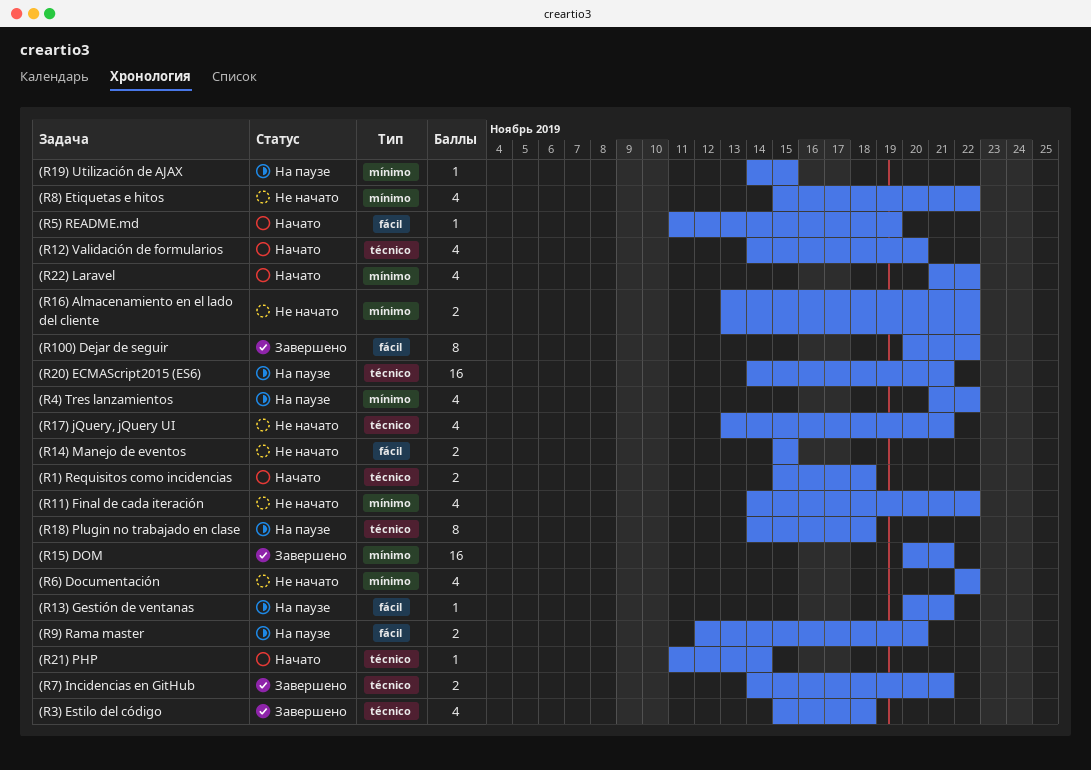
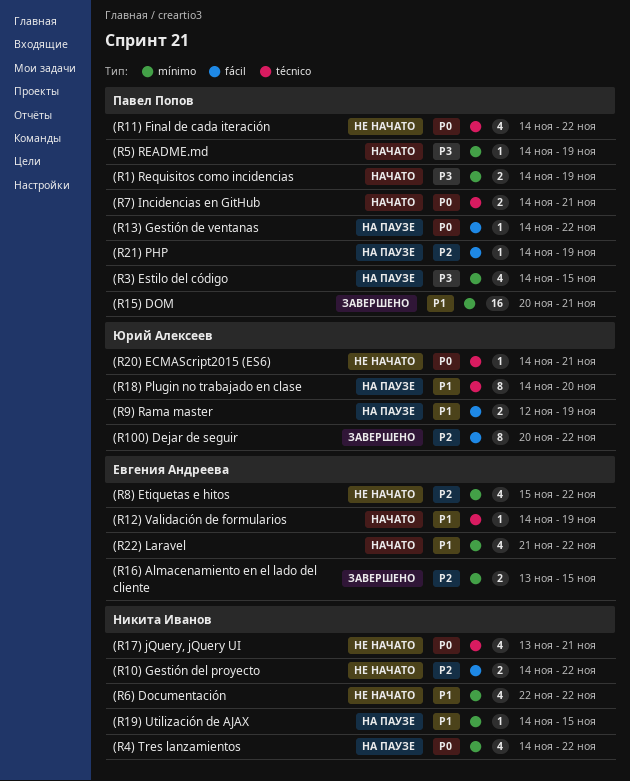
(R1) Requisitos como incidencias, label: técnico -> mínimo
(R1) Requisitos como incidencias, start: Nov 15 -> Nov 14
(R1) Requisitos como incidencias, due: Nov 18 -> Nov 19
(R10) Gestión del proyecto: none -> present
(R11) Final de cada iteración, label: mínimo -> técnico
(R12) Validación de formularios, estimate: 4 -> 1
(R12) Validación de formularios, due: Nov 20 -> Nov 19
(R13) Gestión de ventanas, start: Nov 20 -> Nov 14
(R13) Gestión de ventanas, due: Nov 21 -> Nov 22
(R14) Manejo de eventos: present -> none
(R16) Almacenamiento en el lado del cliente, status: Не начато -> Завершено
(R16) Almacenamiento en el lado del cliente, due: Nov 22 -> Nov 15
(R18) Plugin no trabajado en clase, due: Nov 18 -> Nov 20
(R20) ECMAScript2015 (ES6), status: На паузе -> Не начато
(R20) ECMAScript2015 (ES6), estimate: 16 -> 1
(R21) PHP, status: Начато -> На паузе
(R21) PHP, label: técnico -> fácil
(R21) PHP, start: Nov 11 -> Nov 14
(R21) PHP, due: Nov 14 -> Nov 19
(R3) Estilo del código, status: Завершено -> На паузе
(R3) Estilo del código, label: técnico -> mínimo
(R3) Estilo del código, start: Nov 15 -> Nov 14
(R3) Estilo del código, due: Nov 18 -> Nov 15
(R4) Tres lanzamientos, start: Nov 21 -> Nov 14
(R5) README.md, label: fácil -> mínimo
(R5) README.md, start: Nov 11 -> Nov 14
(R7) Incidencias en GitHub, status: Завершено -> Начато
(R9) Rama master, due: Nov 20 -> Nov 19

